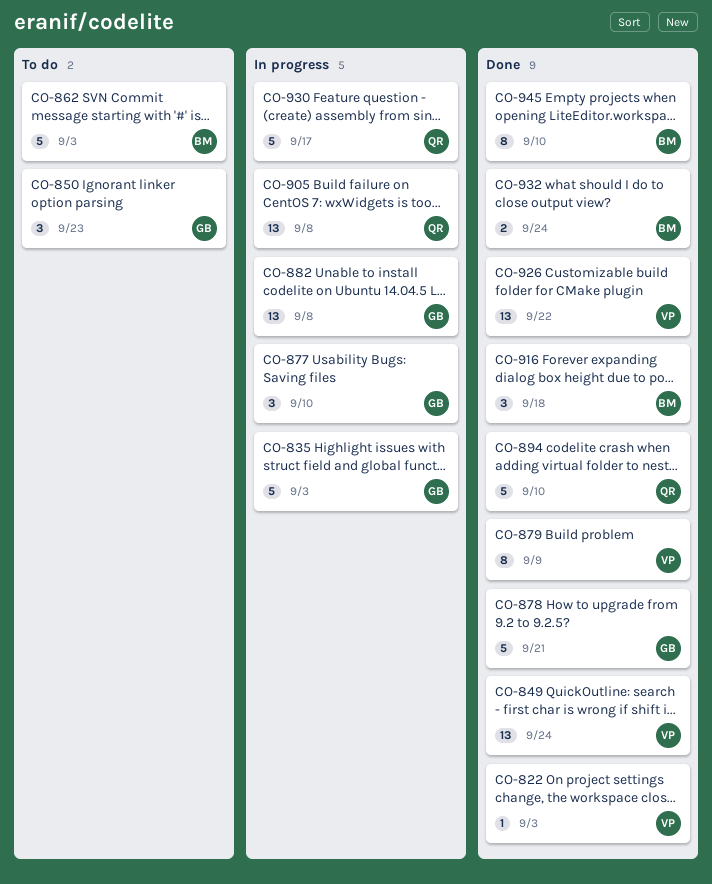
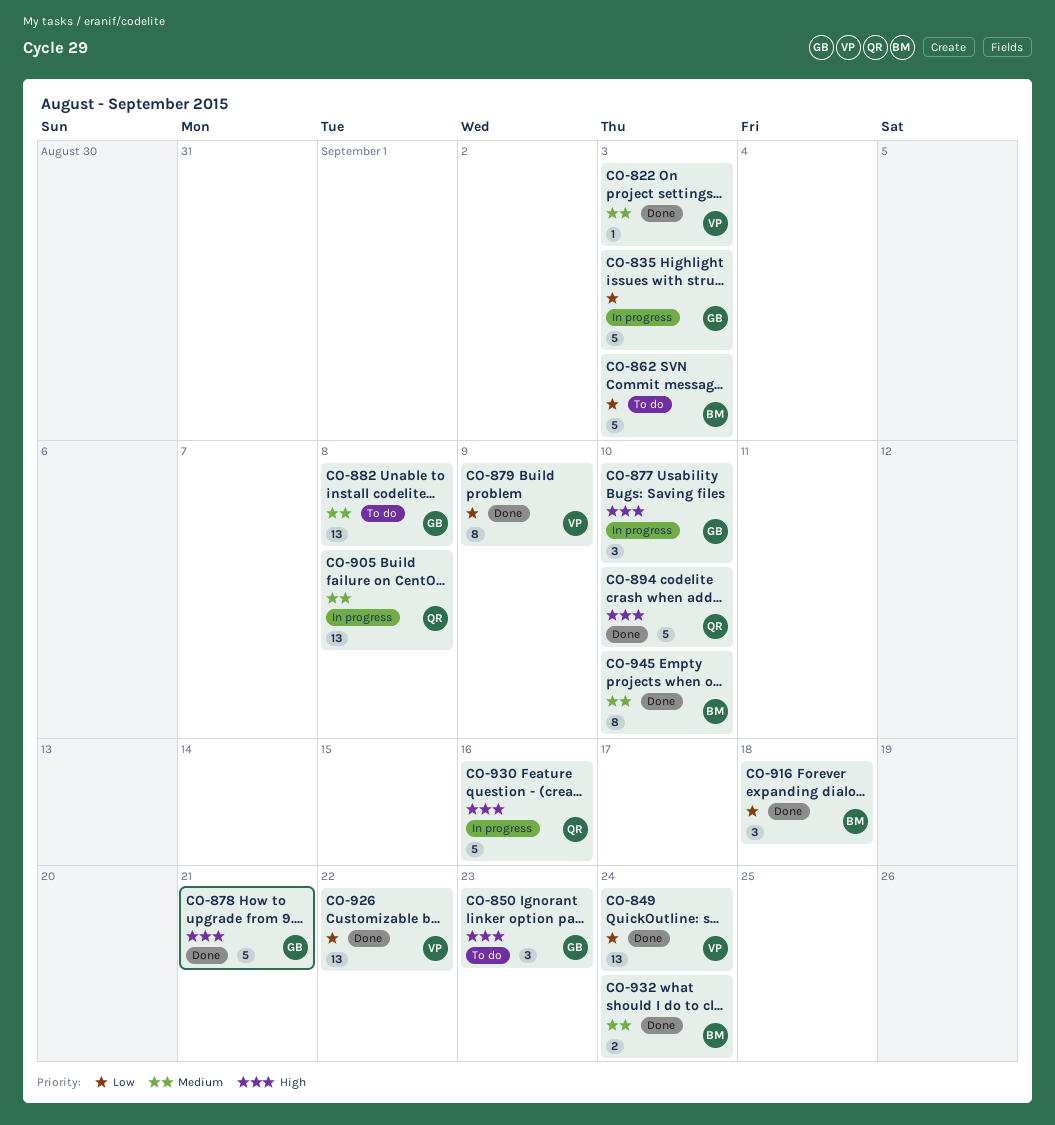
CO-882, status: In progress -> To do
CO-930, due: Sep 17 -> Sep 16

